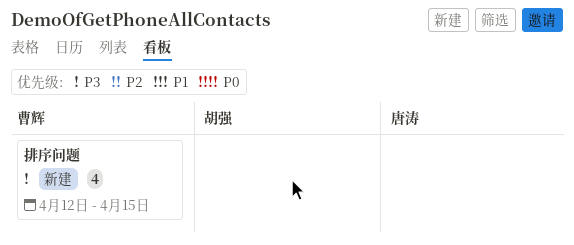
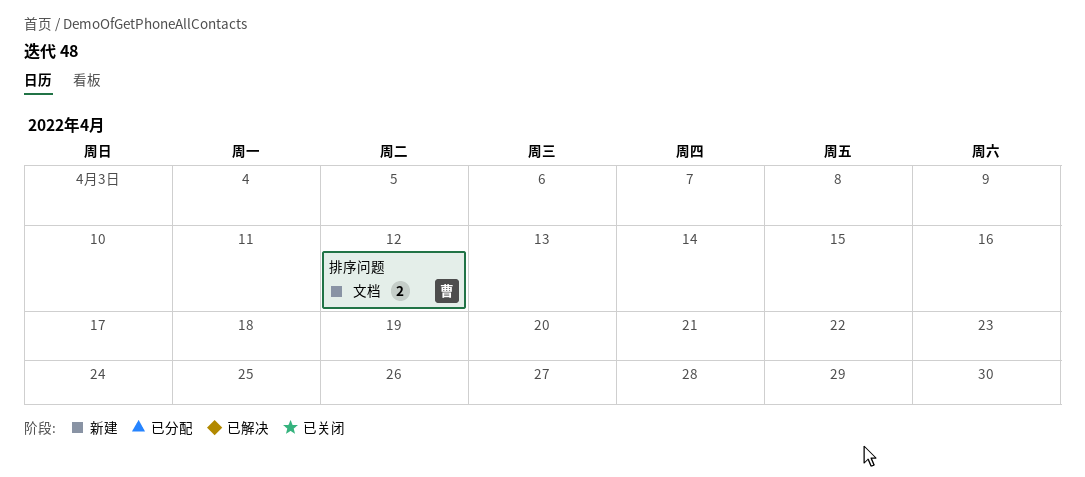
排序问题, estimate: 4 -> 2
排序问题, due: Apr 15 -> Apr 12

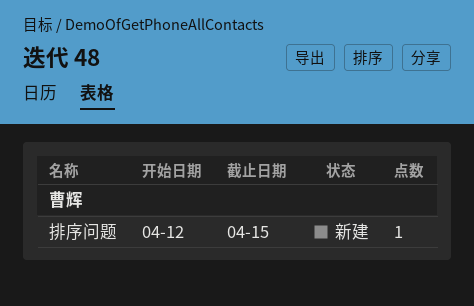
排序问题, estimate: 2 -> 1
排序问题, due: Apr 12 -> Apr 15

